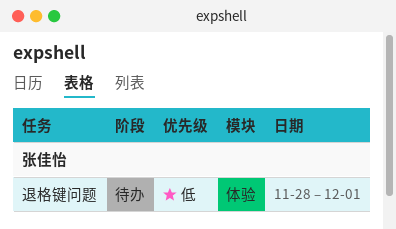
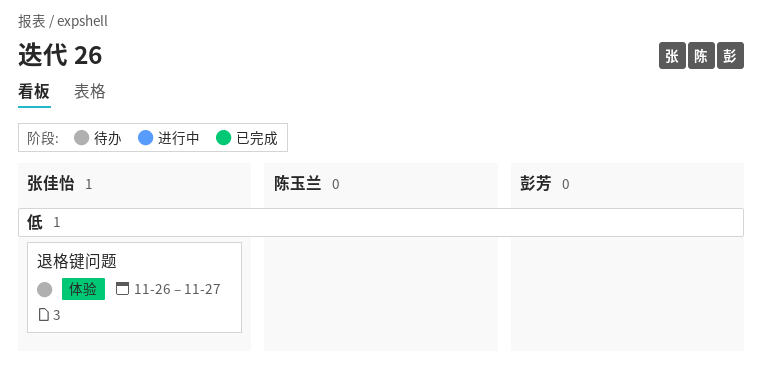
退格键问题, start: Nov 28 -> Nov 26
退格键问题, due: Dec 1 -> Nov 27

